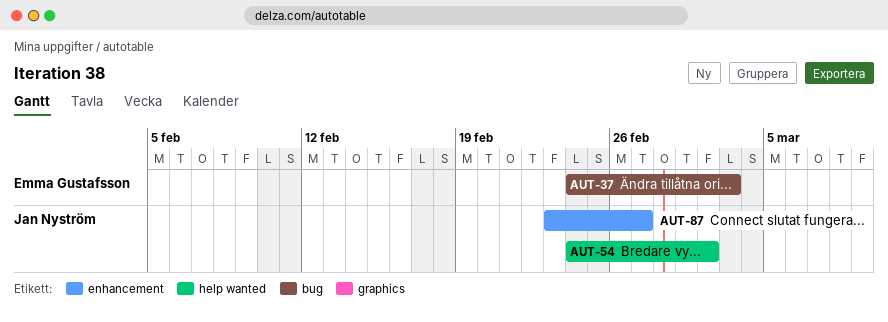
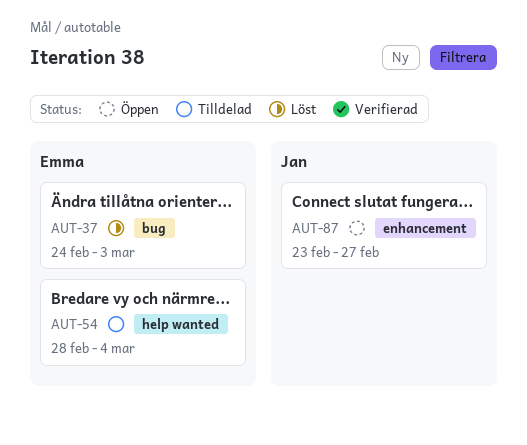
AUT-54, owner: Jan Nyström -> Emma Gustafsson
AUT-54, start: Feb 24 -> Feb 28
AUT-54, due: Mar 2 -> Mar 4

